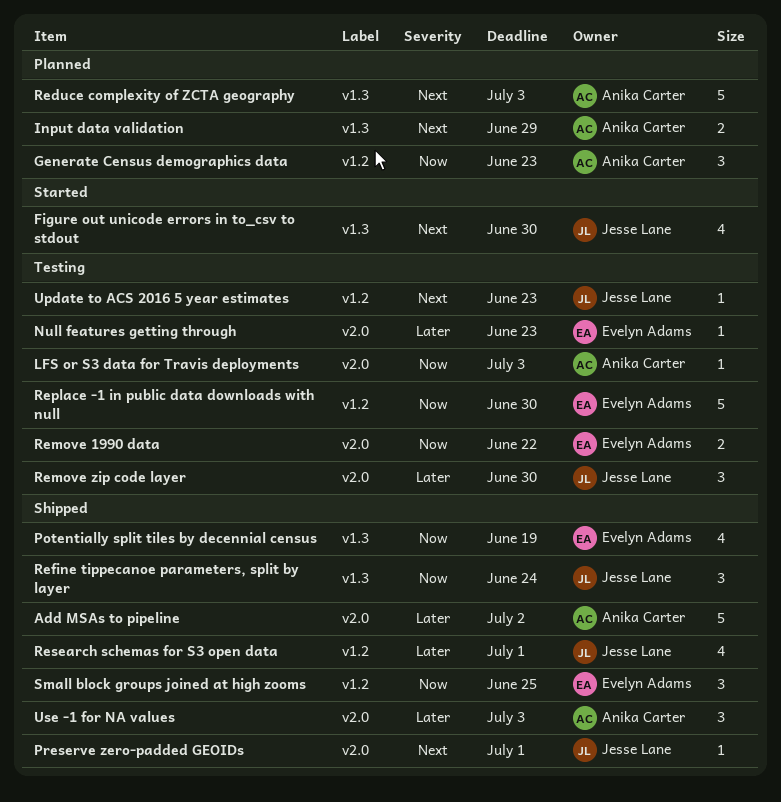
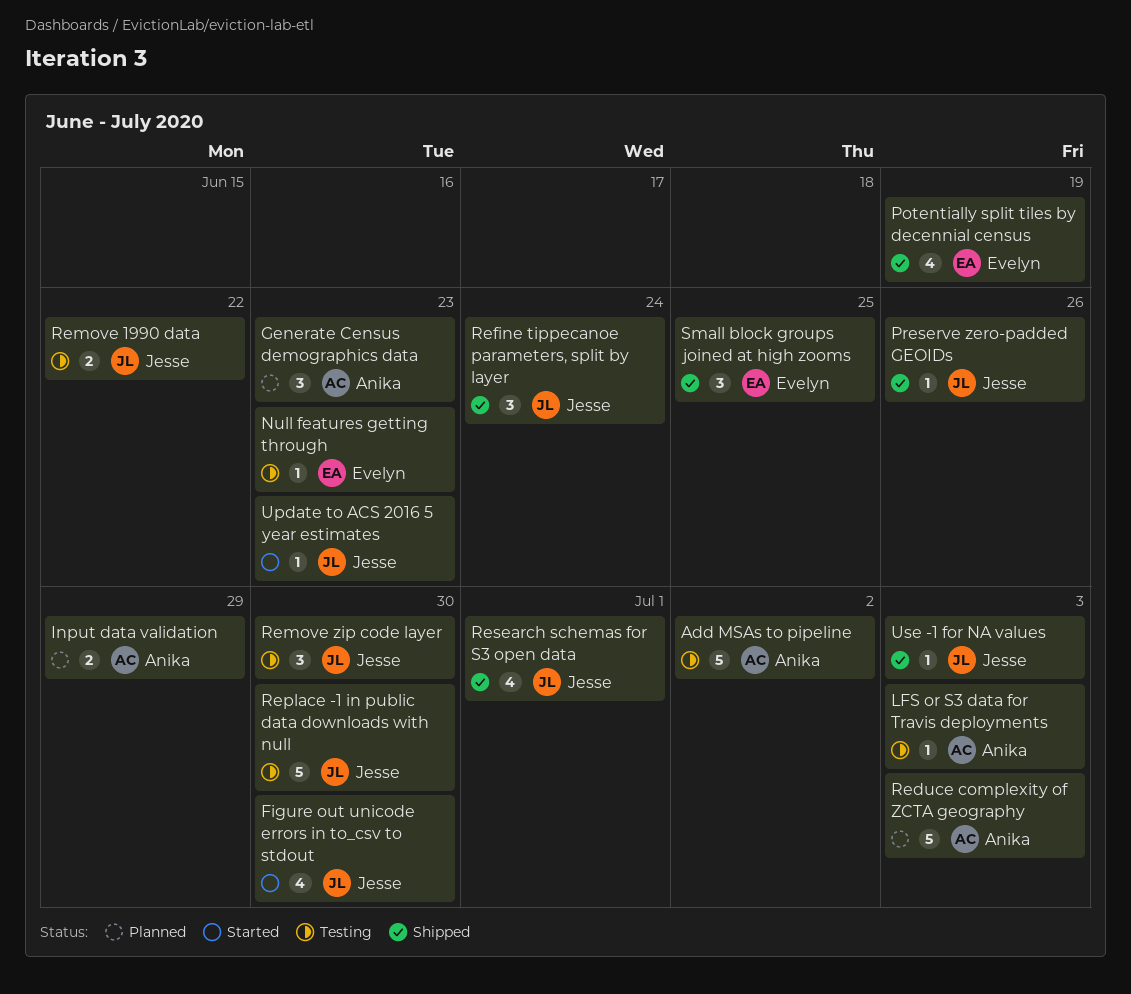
Add MSAs to pipeline, status: Shipped -> Testing
Preserve zero-padded GEOIDs, due: Jul 1 -> Jun 26
Remove 1990 data, owner: Evelyn Adams -> Jesse Lane
Replace -1 in public data downloads with null, owner: Evelyn Adams -> Jesse Lane
Update to ACS 2016 5 year estimates, status: Testing -> Started
Use -1 for NA values, owner: Anika Carter -> Jesse Lane
Use -1 for NA values, estimate: 3 -> 1

